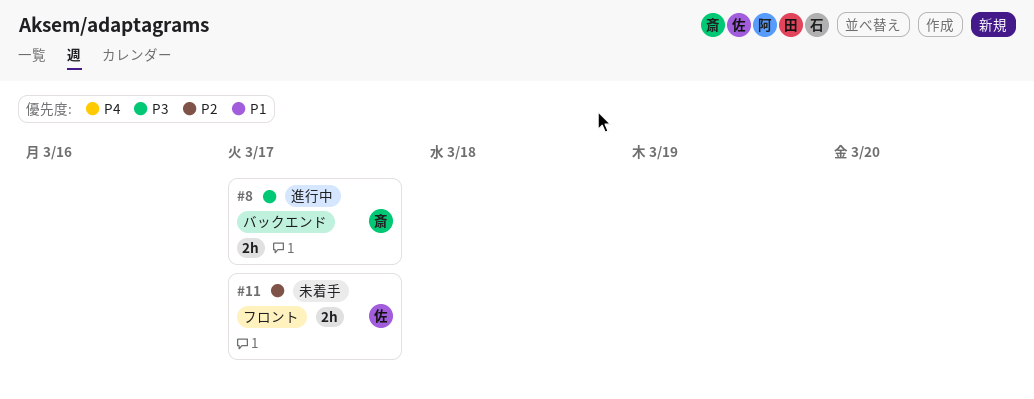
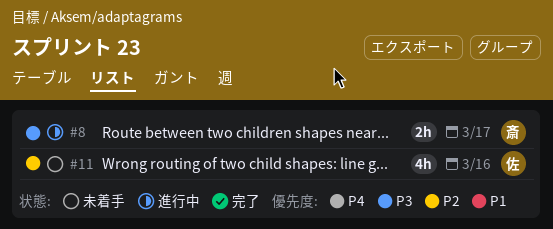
#11, estimate: 2h -> 4h
#11, due: Mar 17 -> Mar 16

